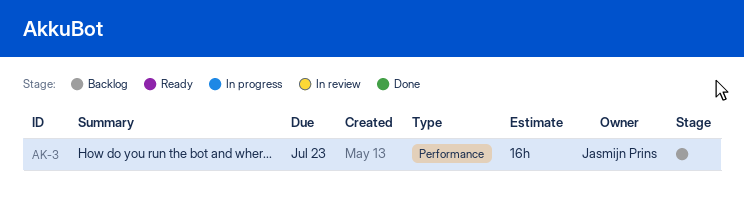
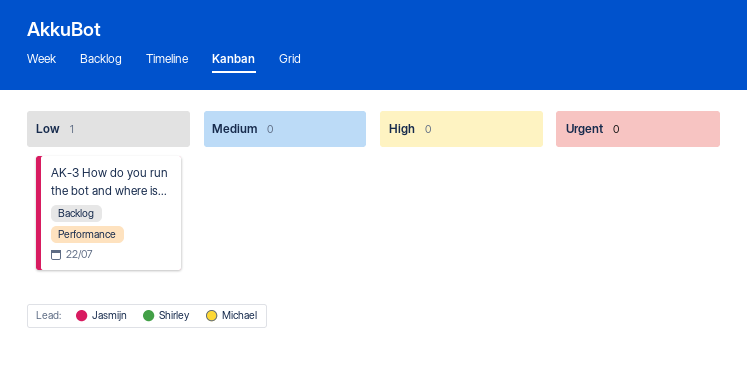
AK-3, due: Jul 23 -> Jul 22

